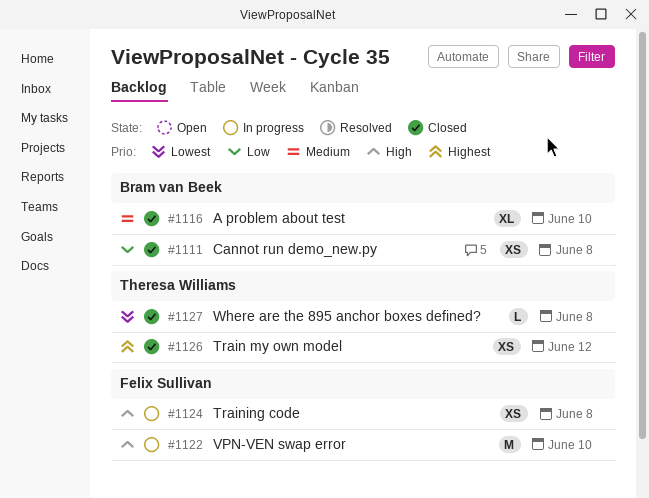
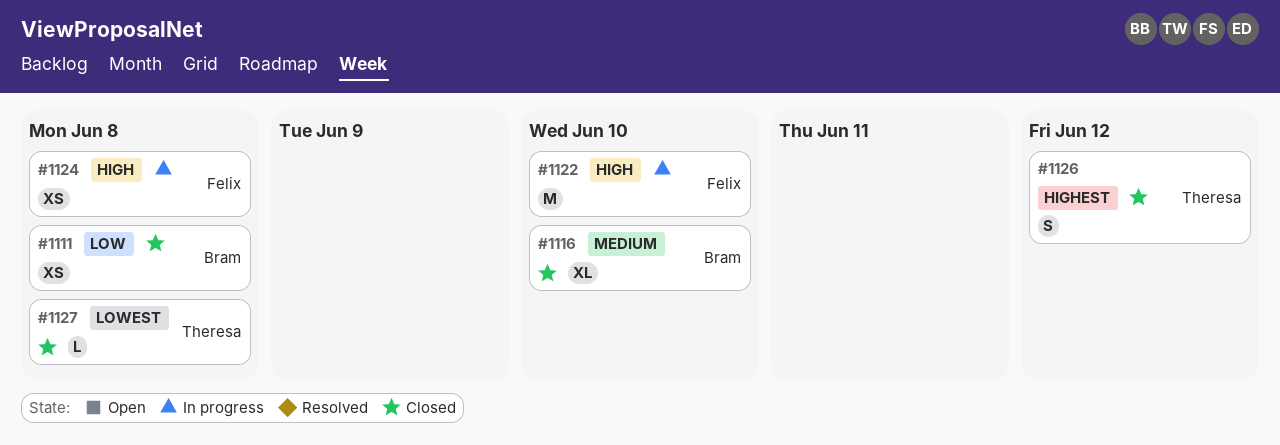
#1126, estimate: XS -> S

